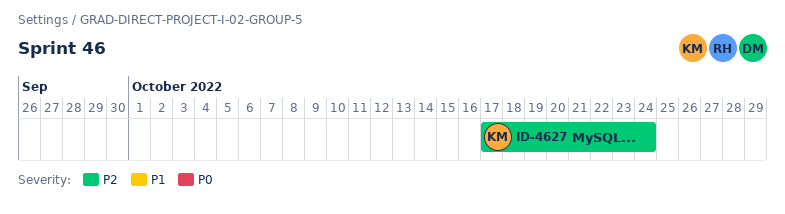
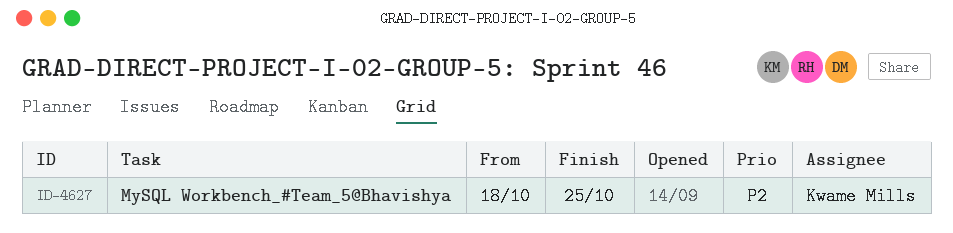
ID-4627, start: Oct 17 -> Oct 18
ID-4627, due: Oct 24 -> Oct 25

